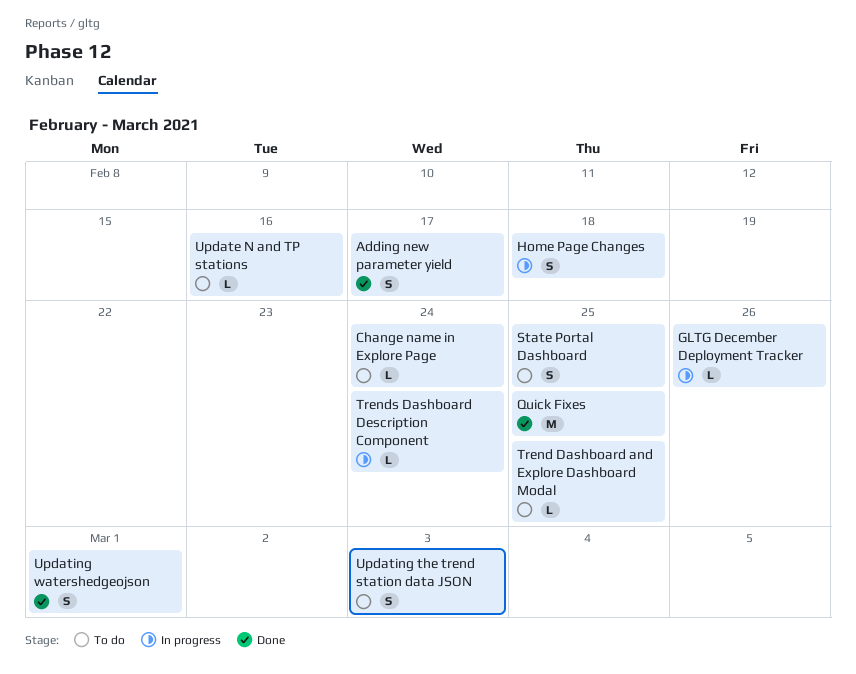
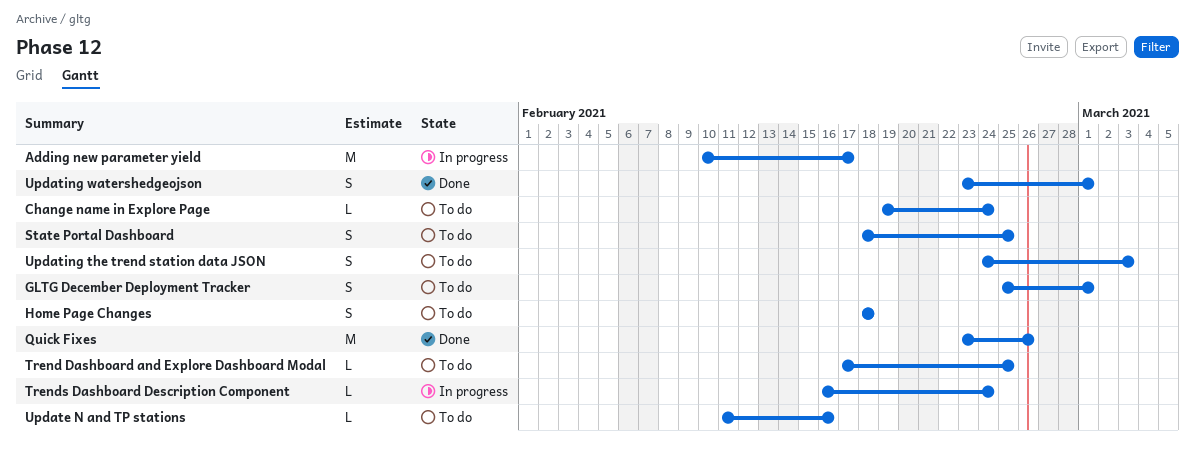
Adding new parameter yield, status: Done -> In progress
Adding new parameter yield, estimate: S -> M
GLTG December Deployment Tracker, status: In progress -> To do
GLTG December Deployment Tracker, estimate: L -> S
GLTG December Deployment Tracker, due: Feb 26 -> Mar 1
Home Page Changes, status: In progress -> To do
Quick Fixes, due: Feb 25 -> Feb 26

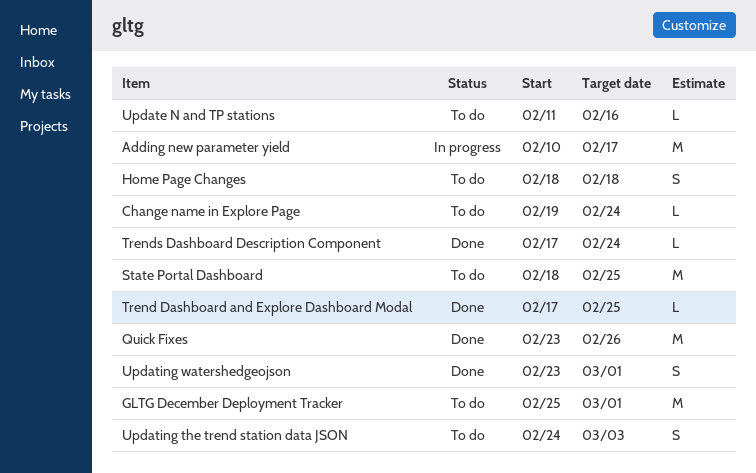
GLTG December Deployment Tracker, estimate: S -> M
State Portal Dashboard, estimate: S -> M
Trend Dashboard and Explore Dashboard Modal, status: To do -> Done
Trends Dashboard Description Component, status: In progress -> Done
Trends Dashboard Description Component, start: Feb 16 -> Feb 17

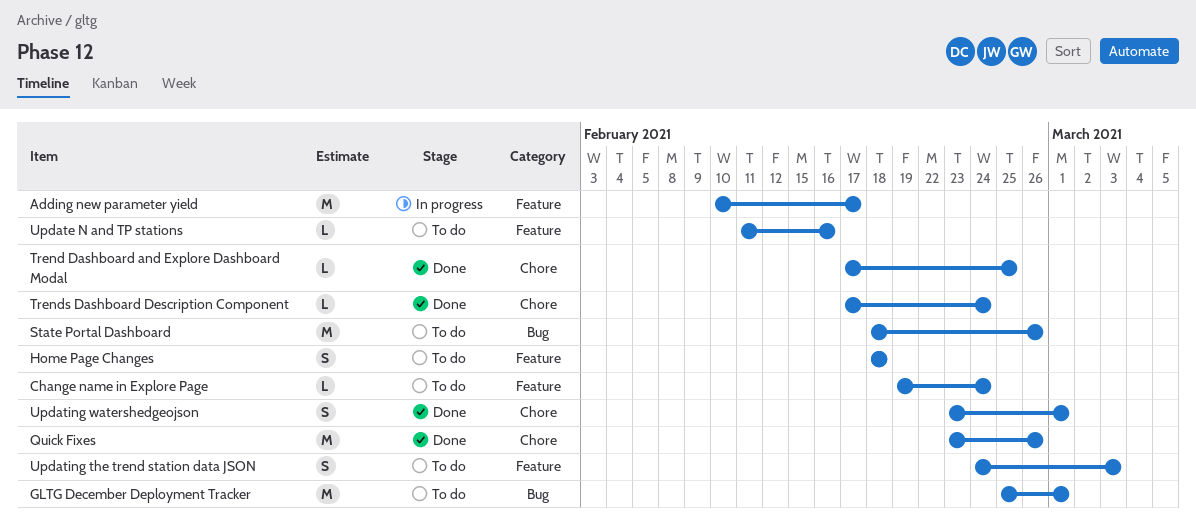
State Portal Dashboard, due: Feb 25 -> Feb 26

